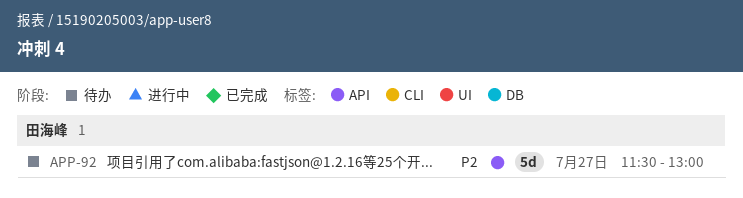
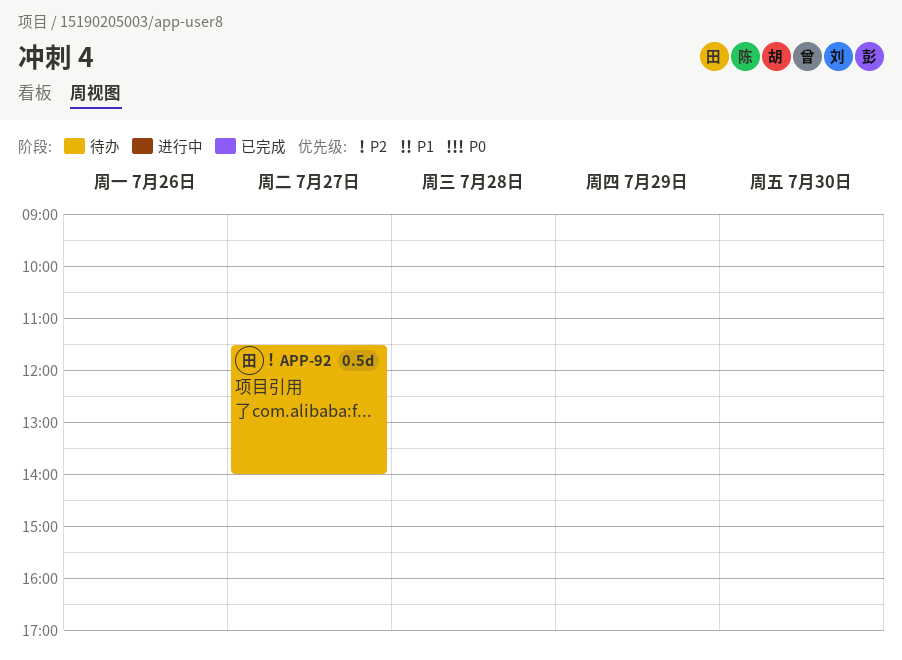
APP-92, estimate: 5d -> 0.5d
APP-92, ends: 13:00 -> 14:00

